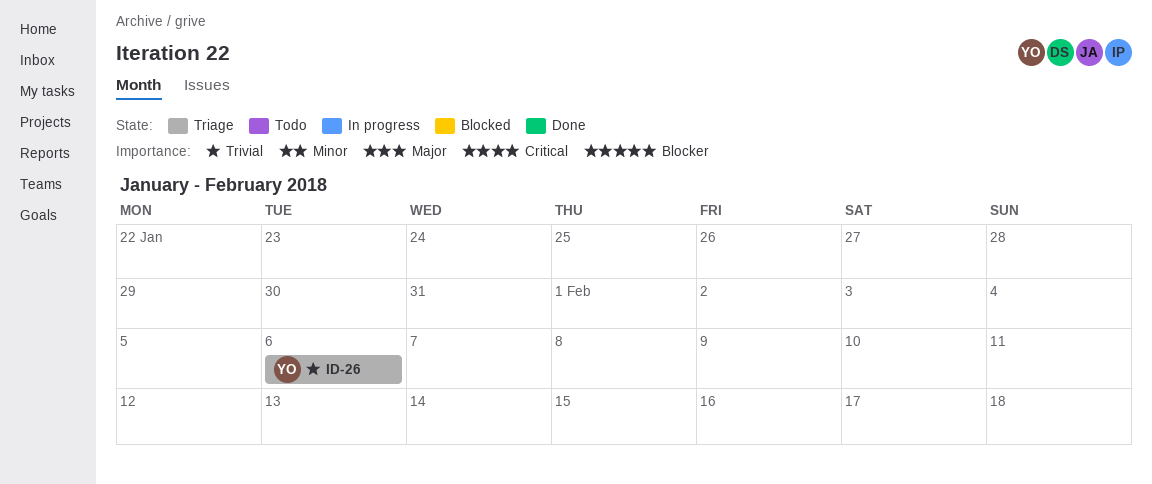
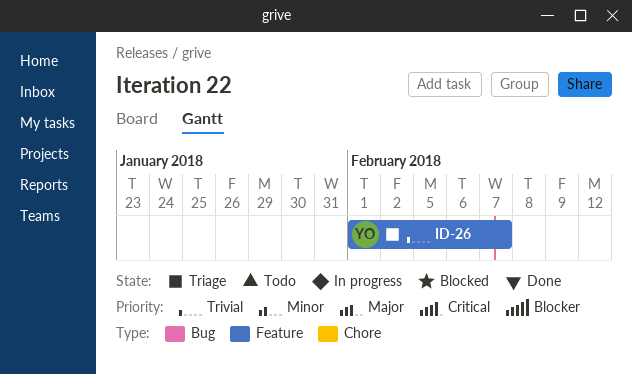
ID-26, start: Feb 6 -> Feb 1
ID-26, due: Feb 6 -> Feb 7

